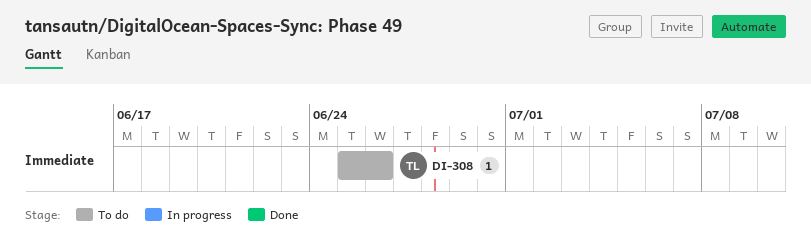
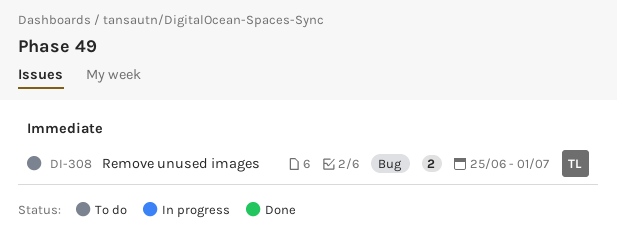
DI-308, estimate: 1 -> 2
DI-308, due: Jun 26 -> Jul 1

